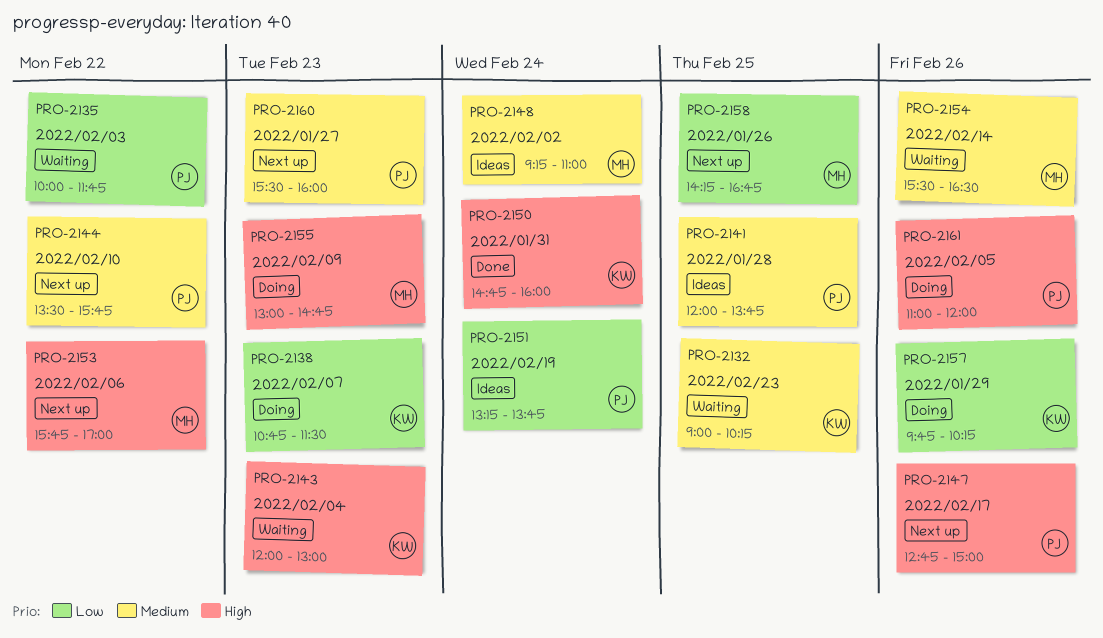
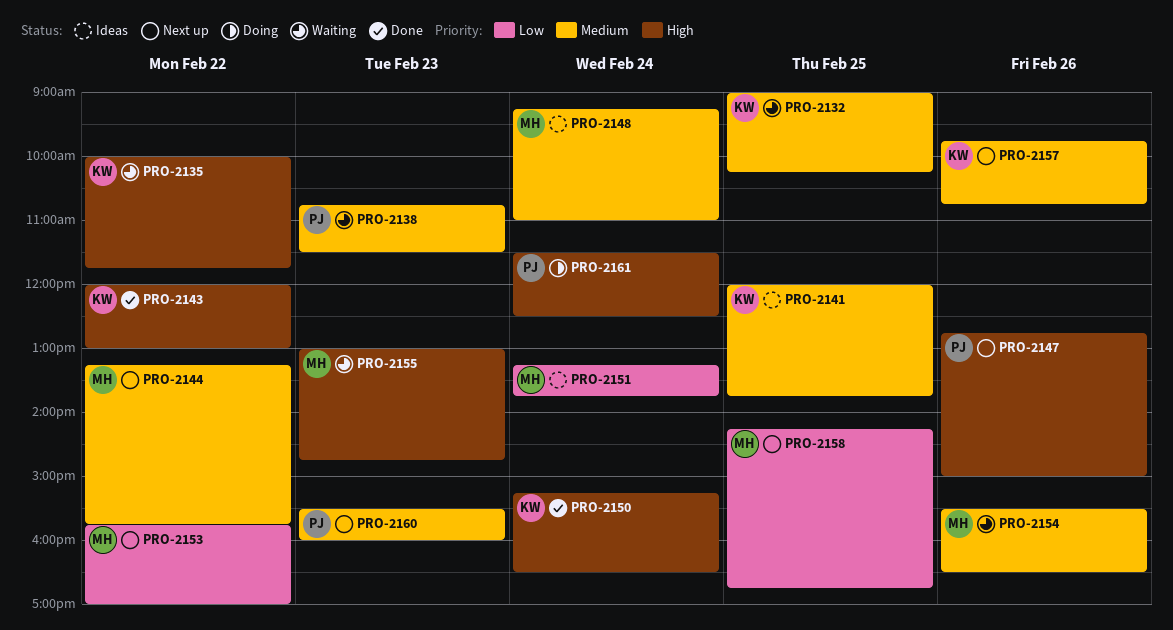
PRO-2135, owner: PJ -> KW
PRO-2135, priority: Low -> High
PRO-2138, status: Doing -> Waiting
PRO-2138, owner: KW -> PJ
PRO-2138, priority: Low -> Medium
PRO-2141, owner: PJ -> KW
PRO-2143, status: Waiting -> Done
PRO-2143, day: Feb 23 -> Feb 22
PRO-2144, owner: PJ -> MH
PRO-2144, begins: 13:30 -> 13:15
PRO-2150, begins: 14:45 -> 15:15
PRO-2150, ends: 16:00 -> 16:30
PRO-2151, owner: PJ -> MH
PRO-2153, priority: High -> Low
PRO-2155, status: Doing -> Waiting
PRO-2157, status: Doing -> Next up
PRO-2157, priority: Low -> Medium
PRO-2157, ends: 10:15 -> 10:45
PRO-2161, day: Feb 26 -> Feb 24
PRO-2161, begins: 11:00 -> 11:30
PRO-2161, ends: 12:00 -> 12:30

